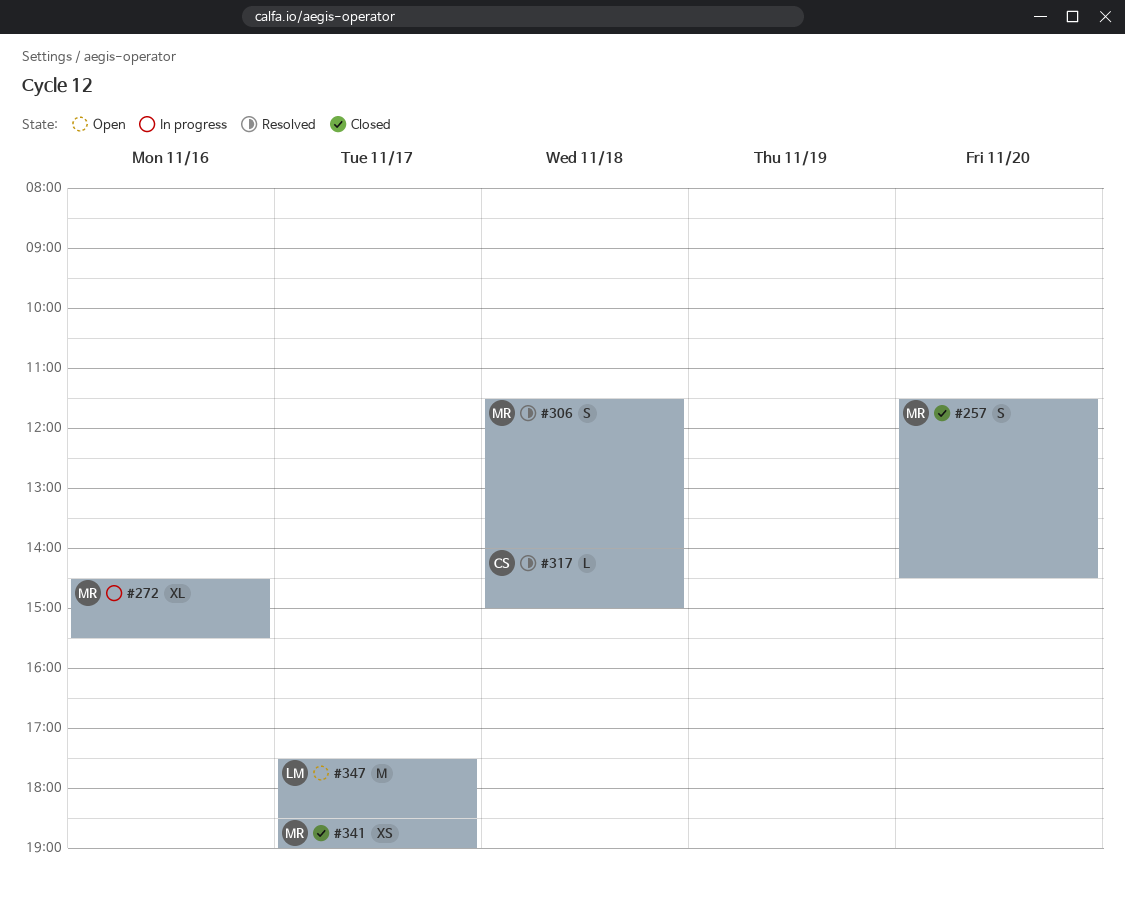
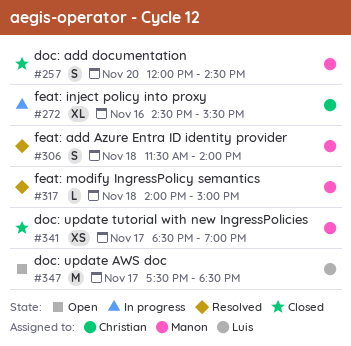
#257, begins: 11:30 -> 12:00
#272, owner: Manon -> Christian
#317, owner: Christian -> Manon

